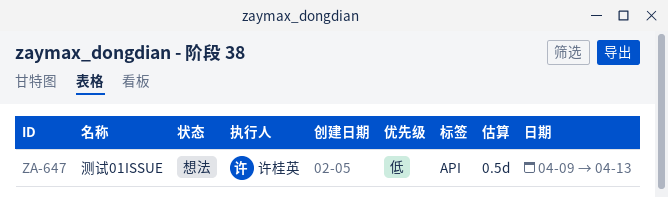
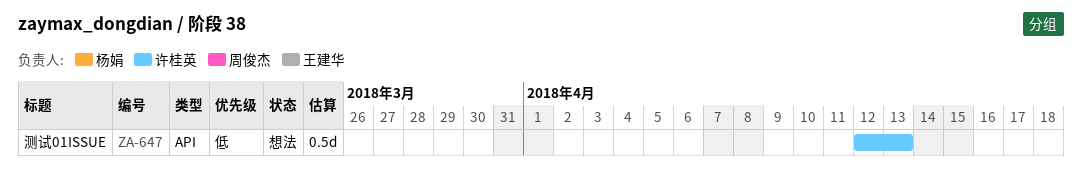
ZA-647, start: Apr 9 -> Apr 12

